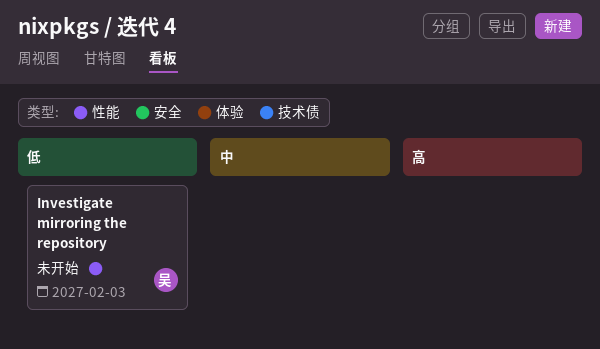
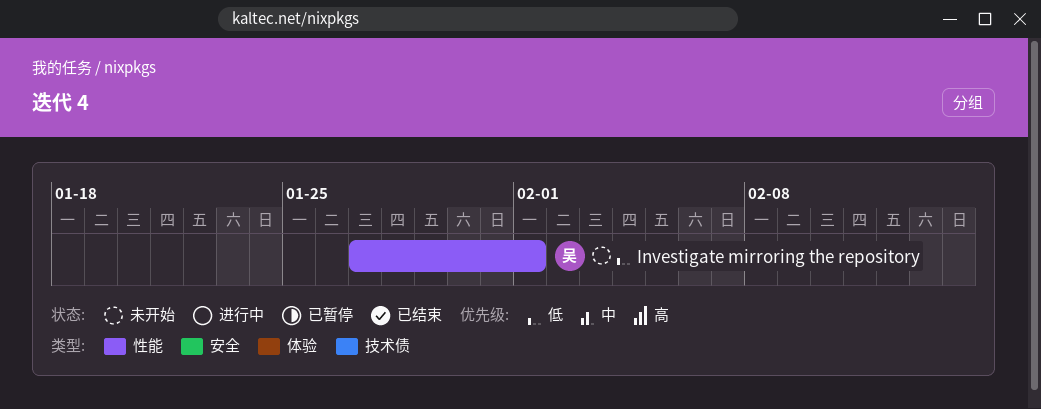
Investigate mirroring the repository, due: Feb 3 -> Feb 1

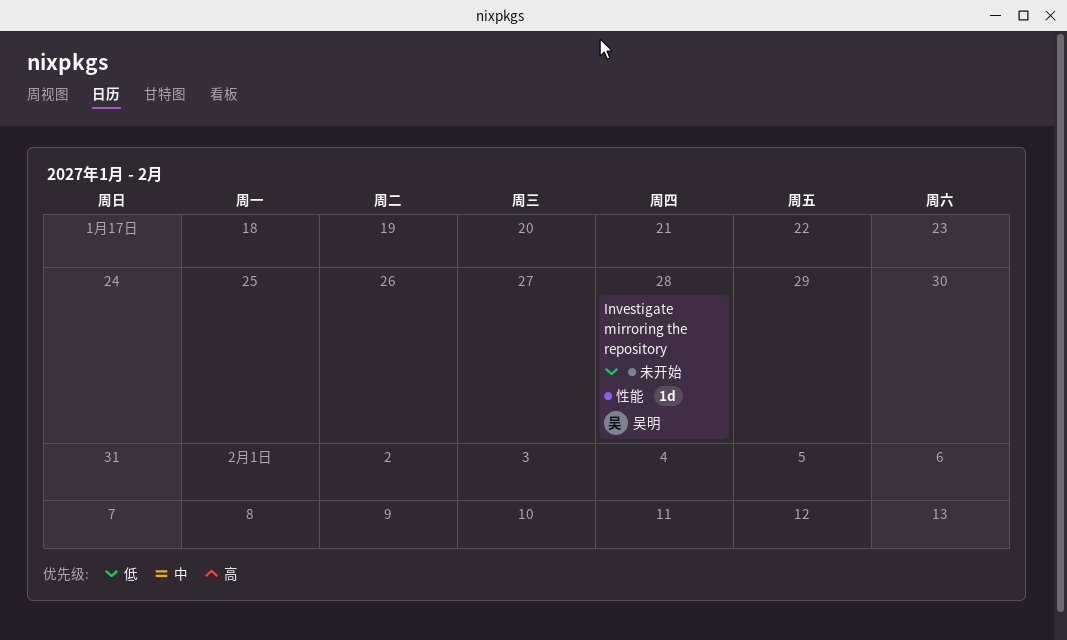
Investigate mirroring the repository, due: Feb 1 -> Jan 28

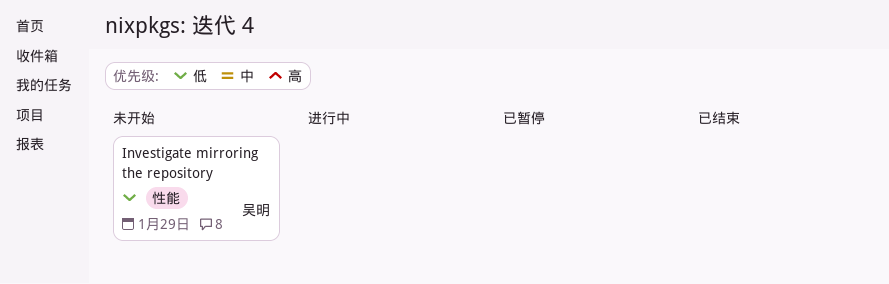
Investigate mirroring the repository, due: Jan 28 -> Jan 29

